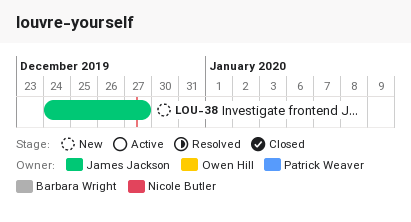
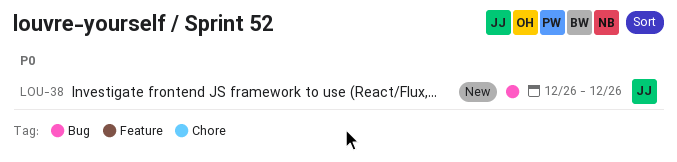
LOU-38, start: Dec 24 -> Dec 26
LOU-38, due: Dec 27 -> Dec 26

